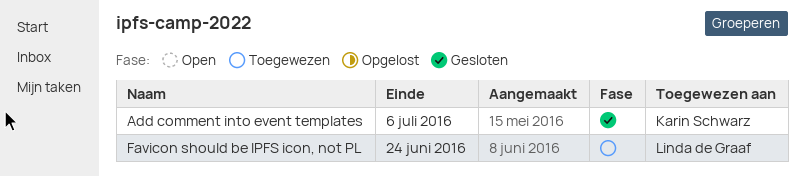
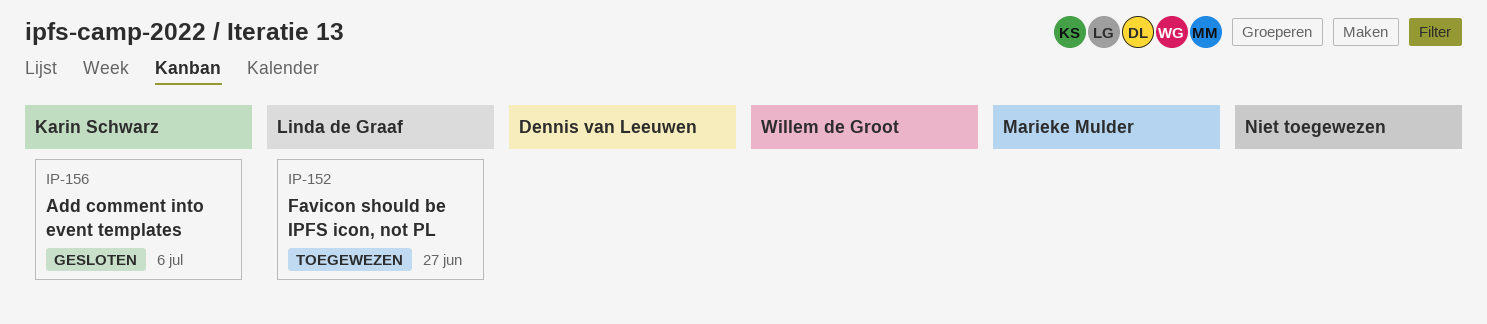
Favicon should be IPFS icon, not PL, due: Jun 24 -> Jun 27

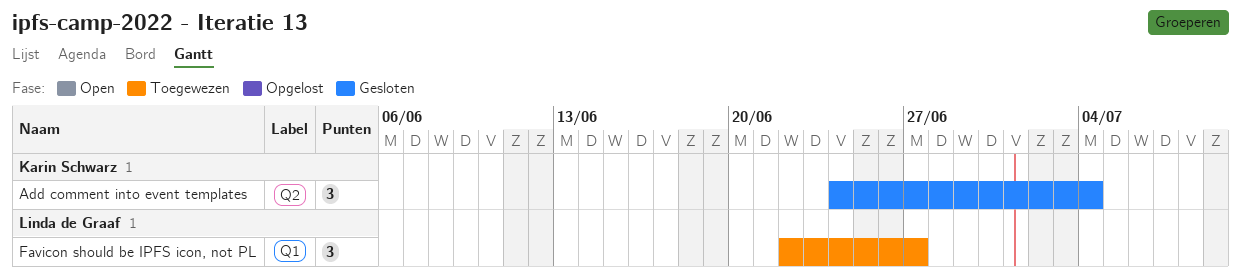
Add comment into event templates, due: Jul 6 -> Jul 4

